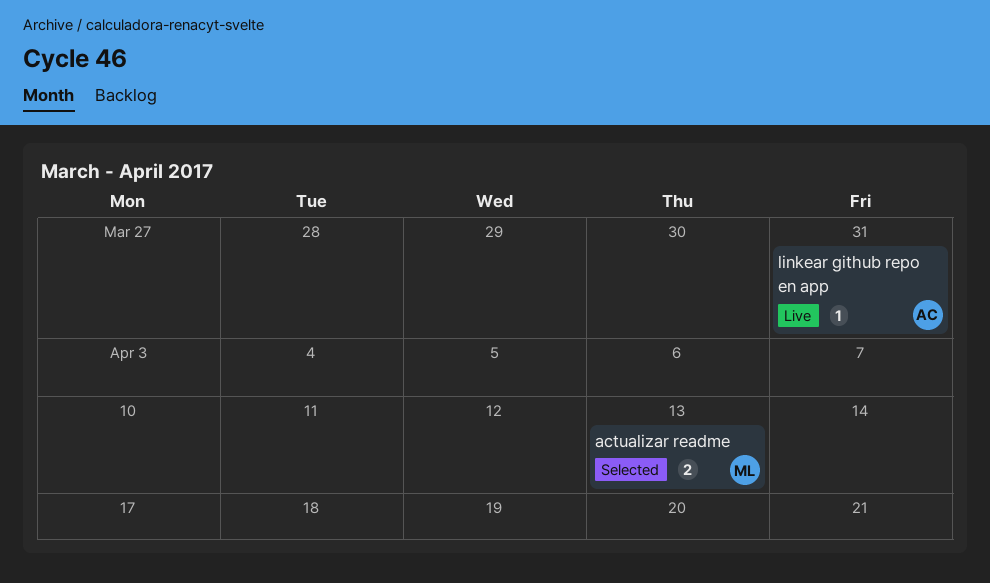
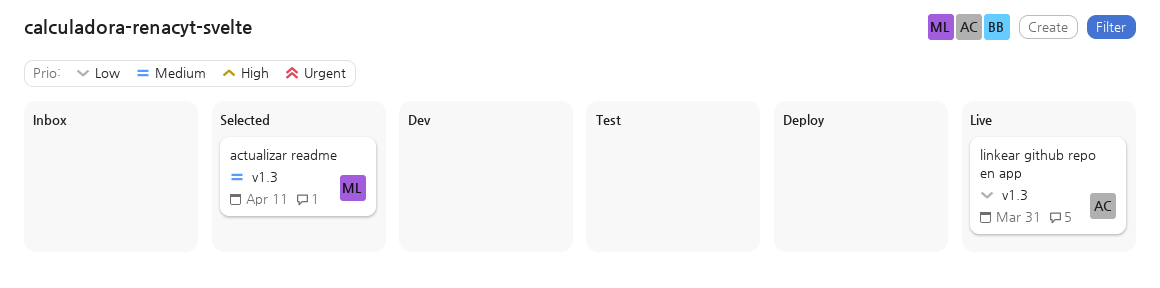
actualizar readme, due: Apr 13 -> Apr 11

